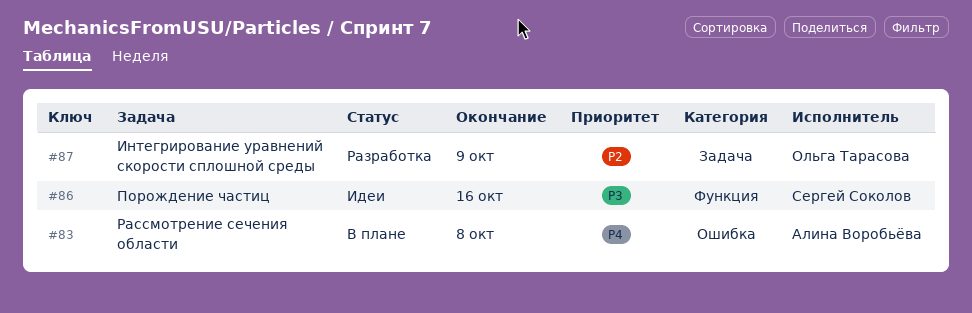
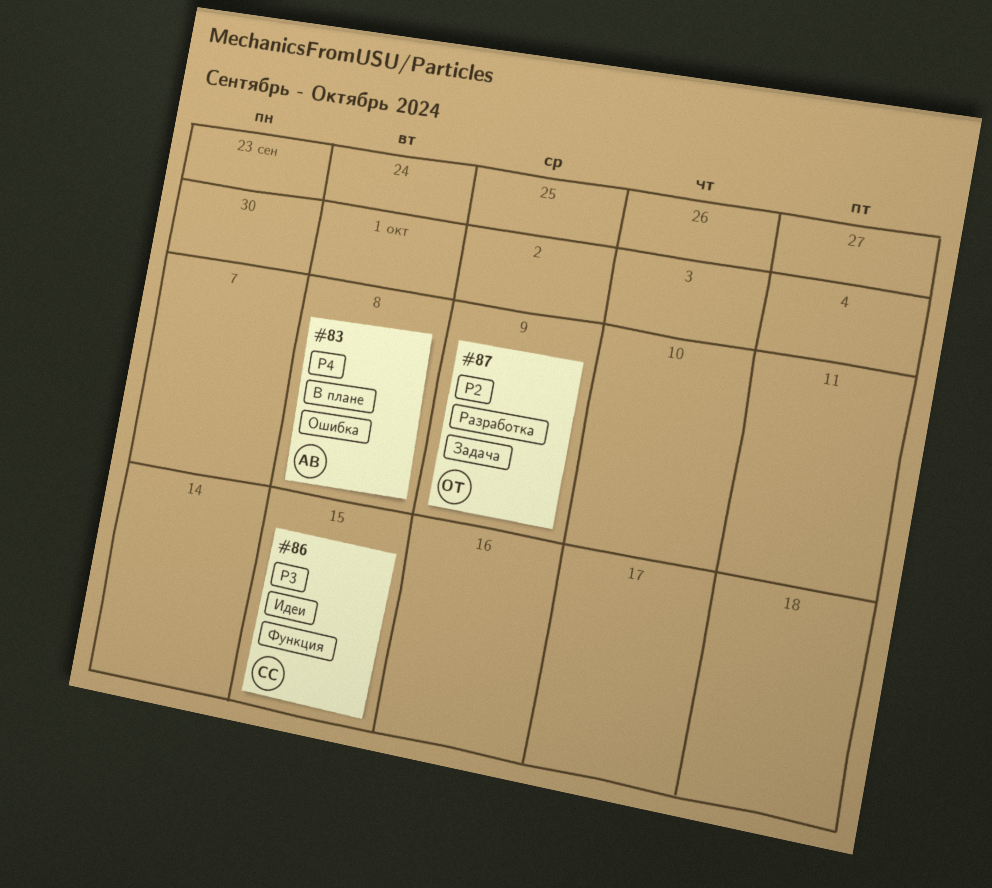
#86, due: Oct 16 -> Oct 15

